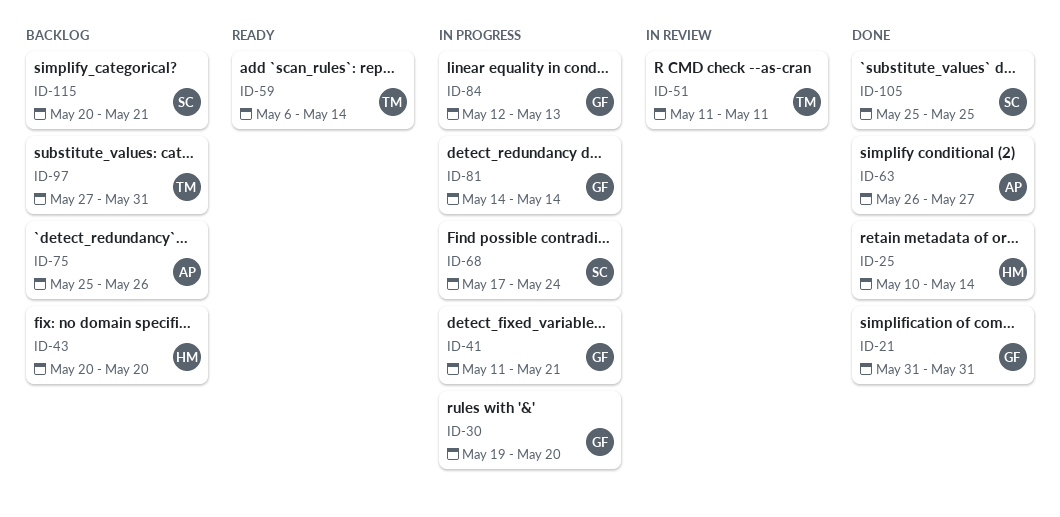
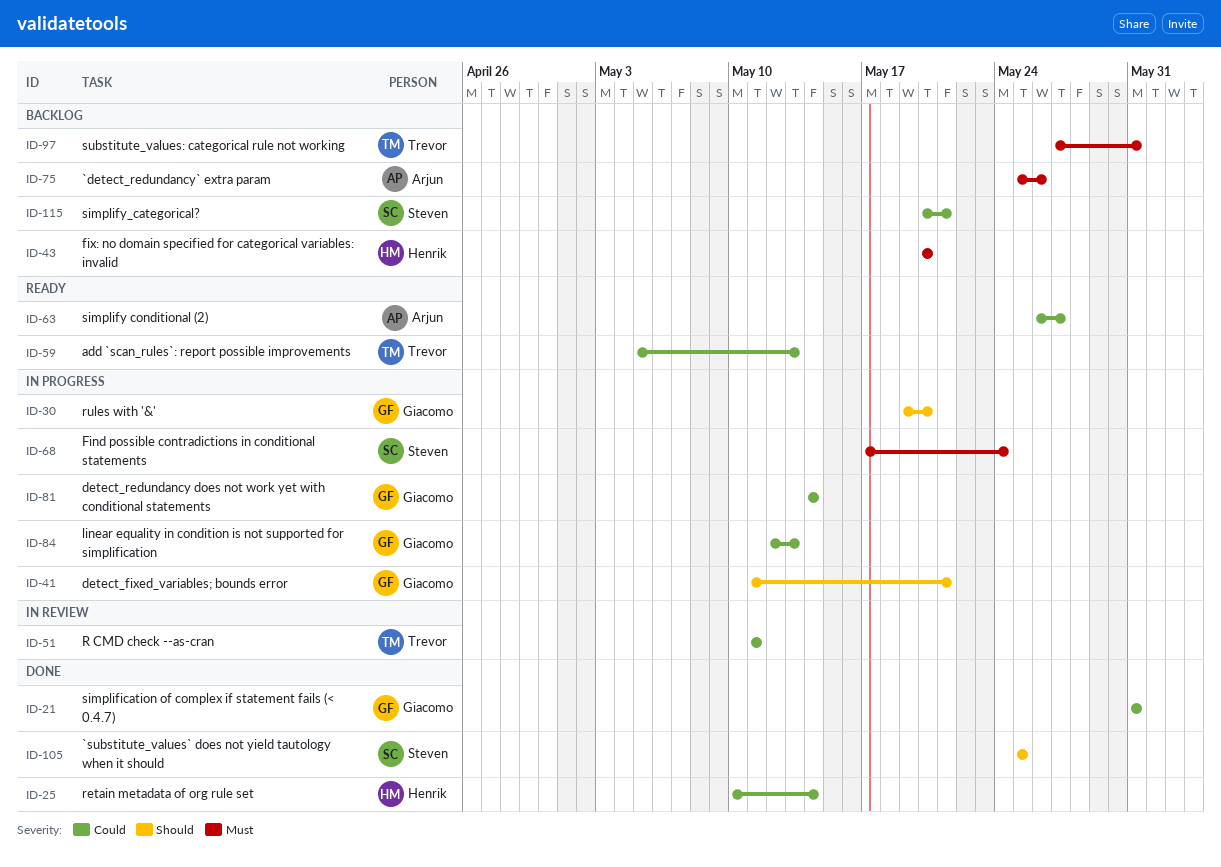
ID-59, start: May 6 -> May 5
ID-59, due: May 14 -> May 13
ID-63, status: Done -> Ready

